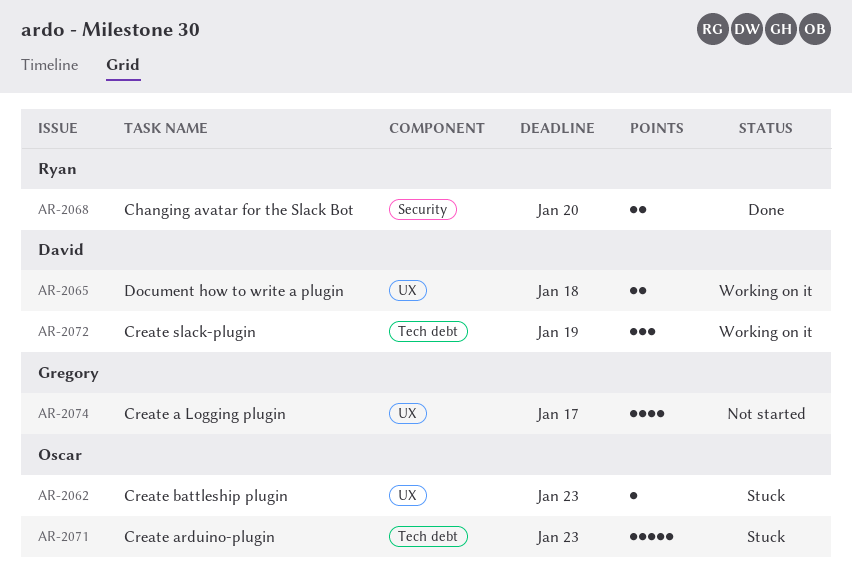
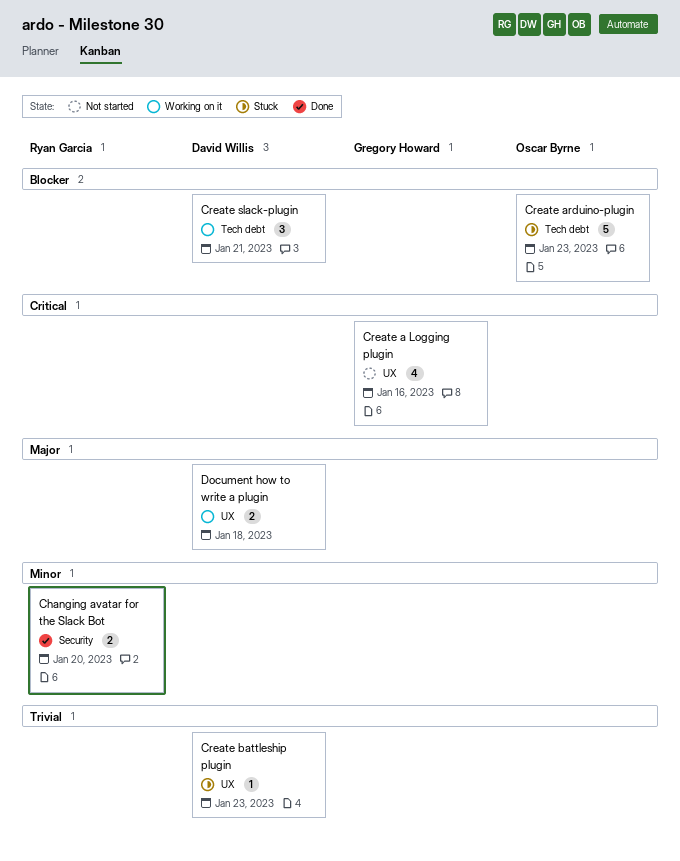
Create a Logging plugin, due: Jan 17 -> Jan 16
Create battleship plugin, owner: Oscar Byrne -> David Willis
Create slack-plugin, due: Jan 19 -> Jan 21

